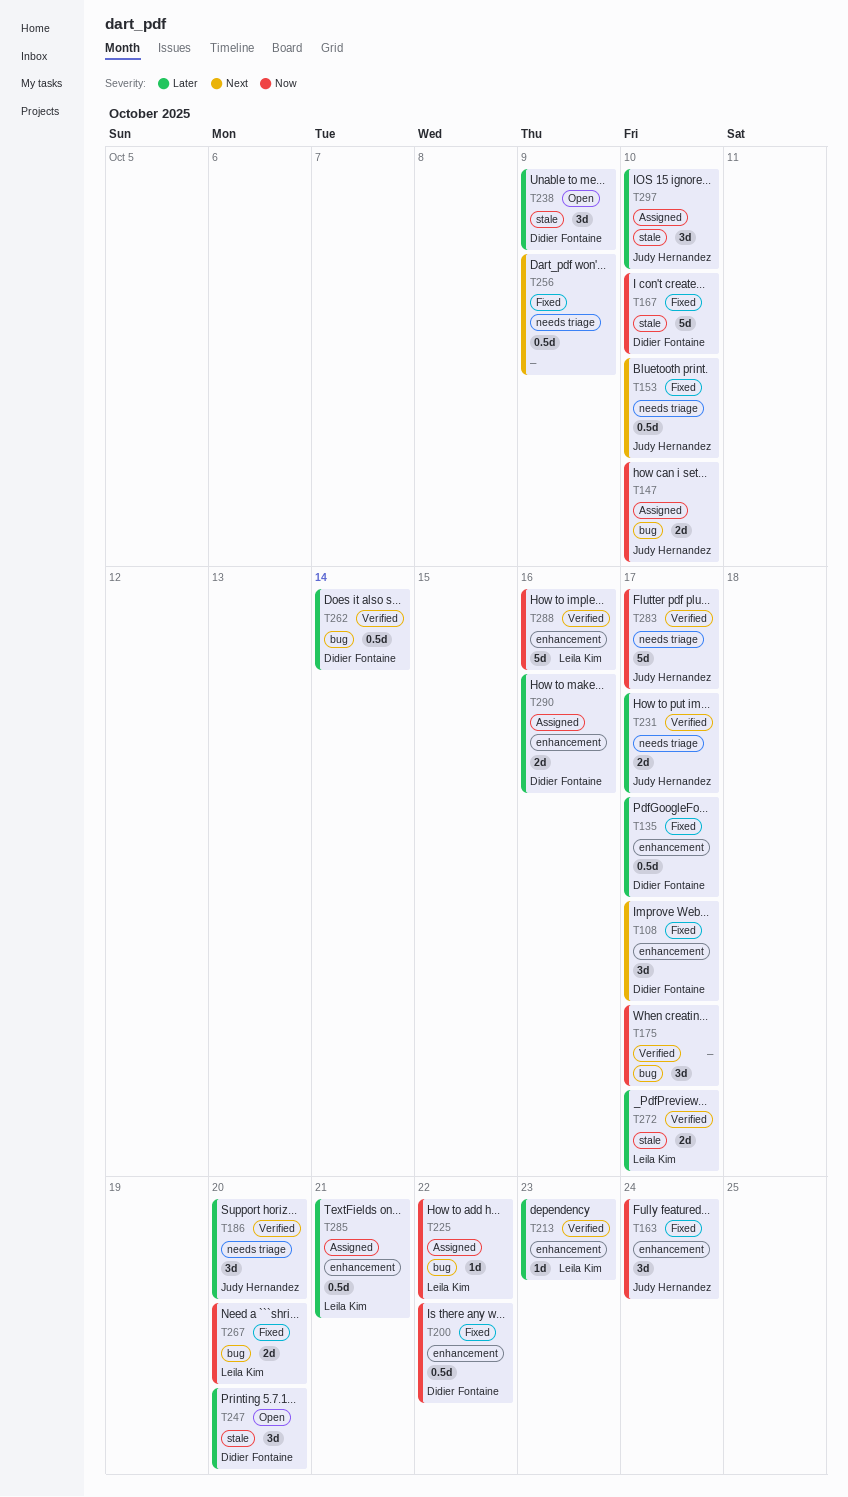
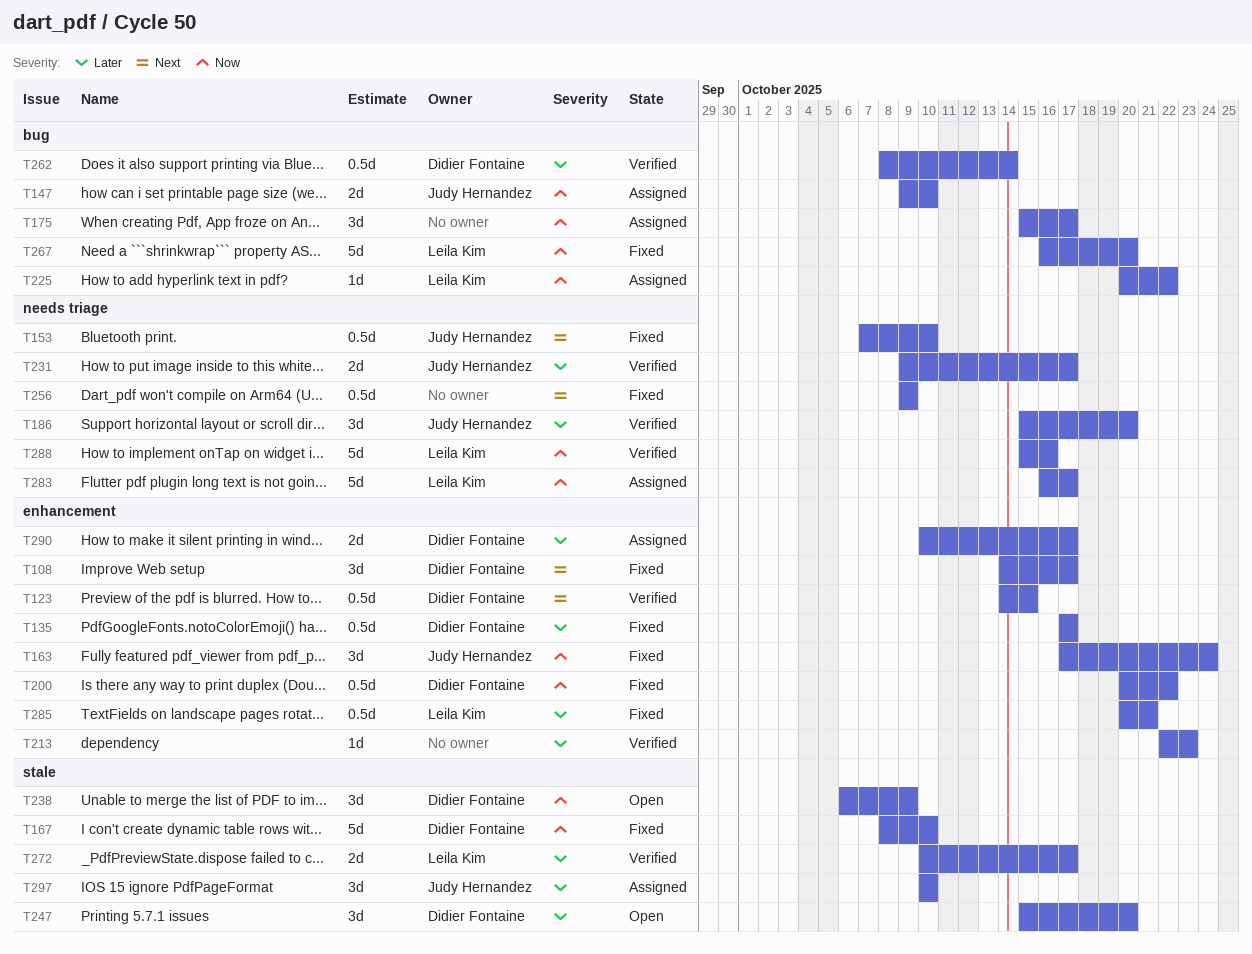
T123: none -> present
T175, status: Verified -> Assigned
T213, owner: Leila Kim -> none
T238, priority: Later -> Now
T267, estimate: 2d -> 5d
T283, status: Verified -> Assigned
T283, owner: Judy Hernandez -> Leila Kim
T285, status: Assigned -> Fixed
T288, label: enhancement -> needs triage
T290, due: Oct 16 -> Oct 17

